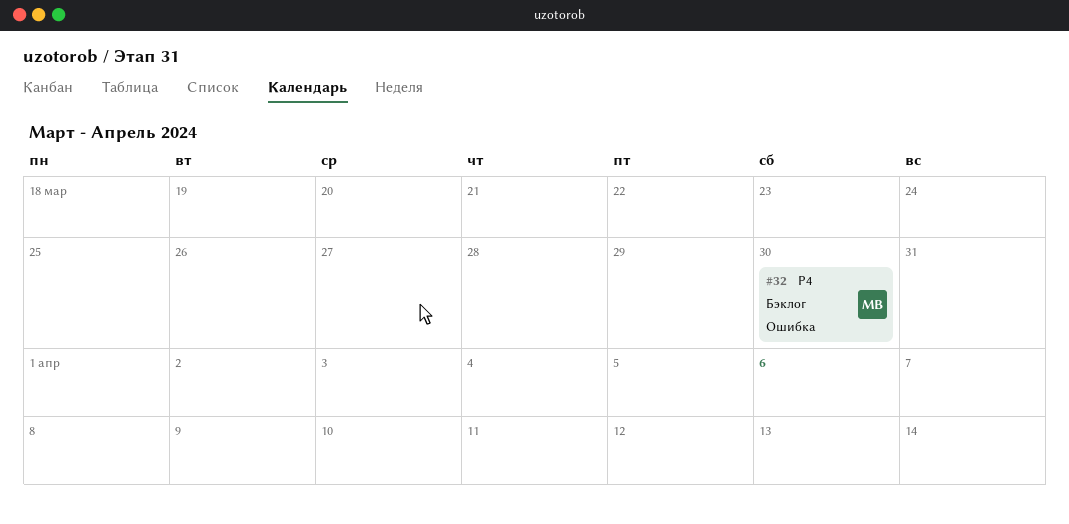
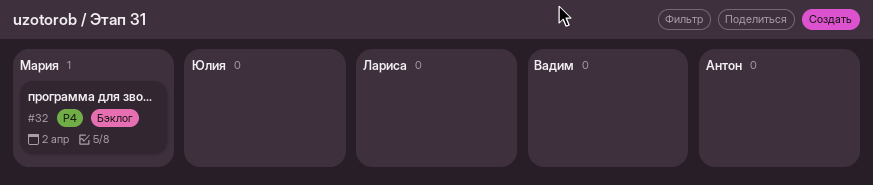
#32, due: Mar 30 -> Apr 2

